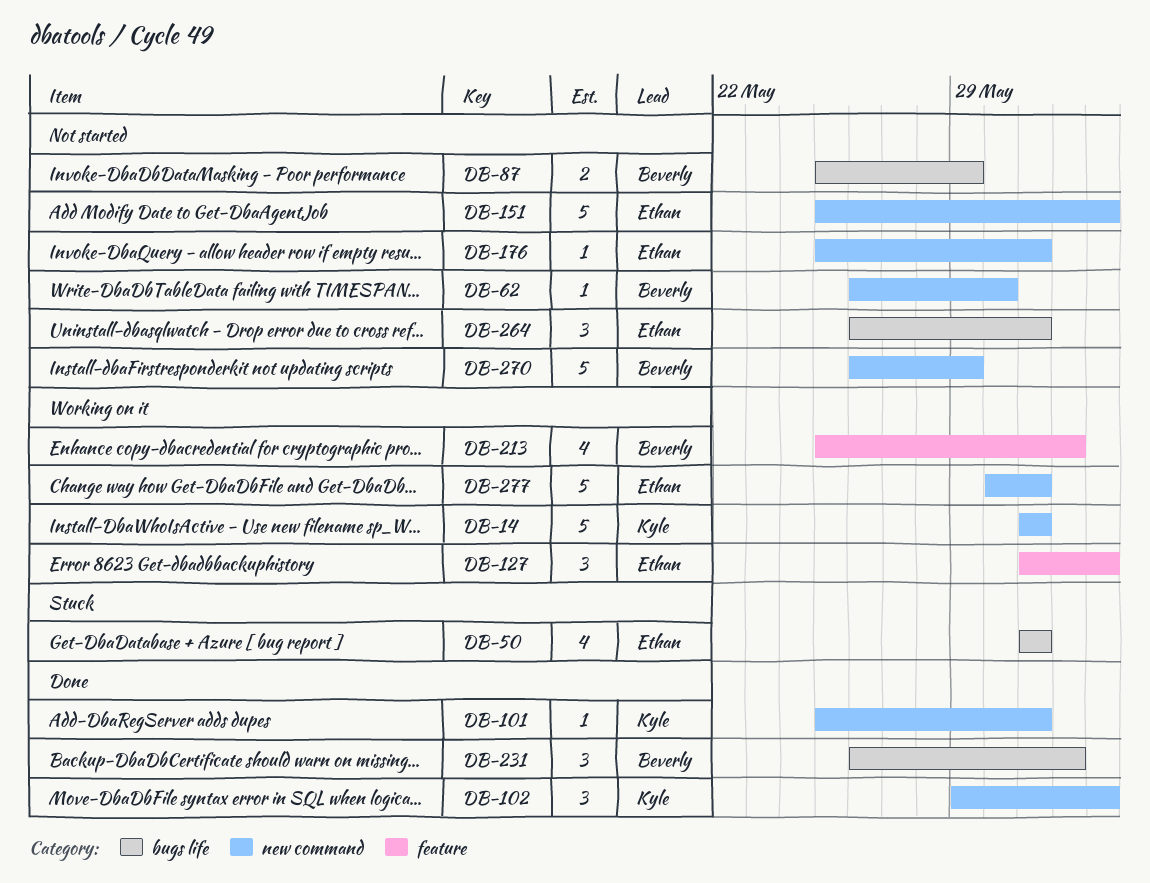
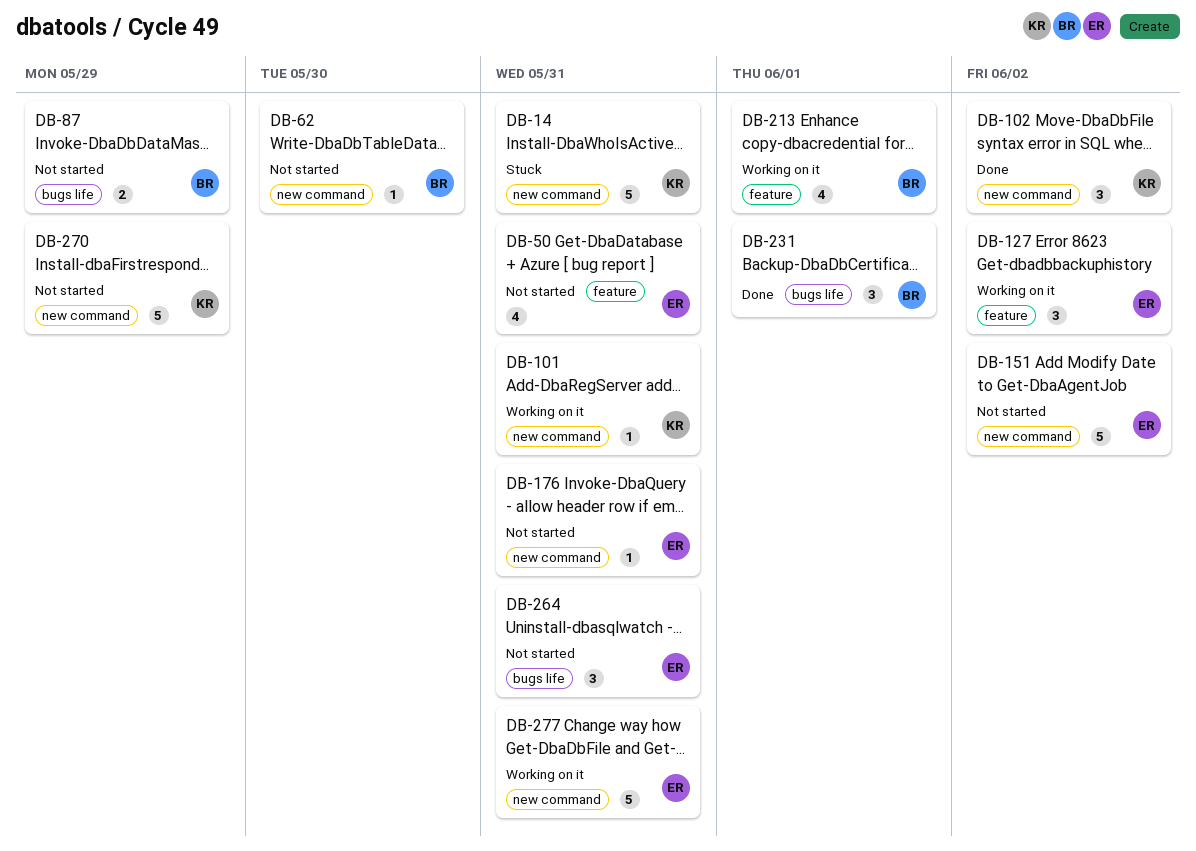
DB-14, status: Working on it -> Stuck
DB-50, status: Stuck -> Not started
DB-50, label: bugs life -> feature
DB-101, status: Done -> Working on it
DB-270, owner: Beverly -> Kyle

